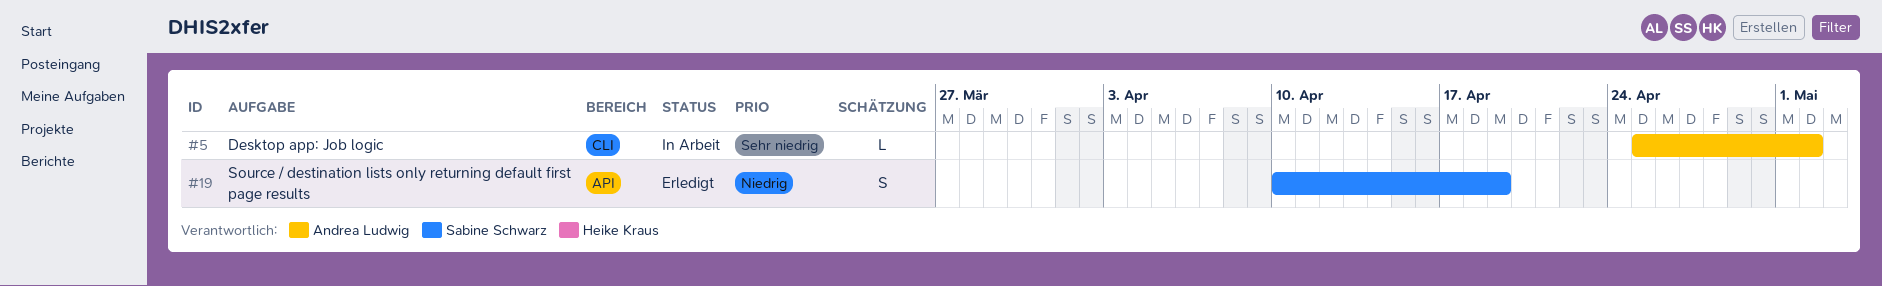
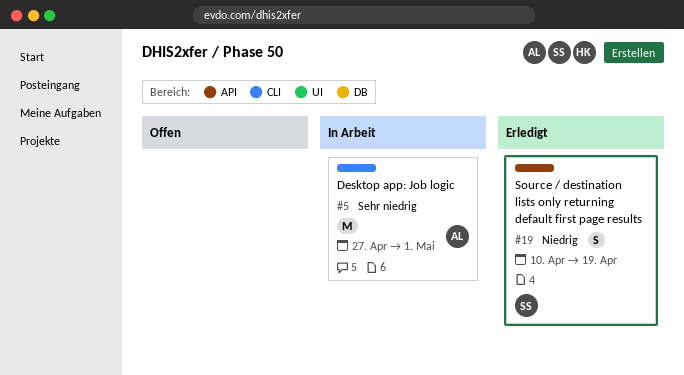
#5, estimate: L -> M
#5, start: Apr 25 -> Apr 27
#5, due: May 2 -> May 1

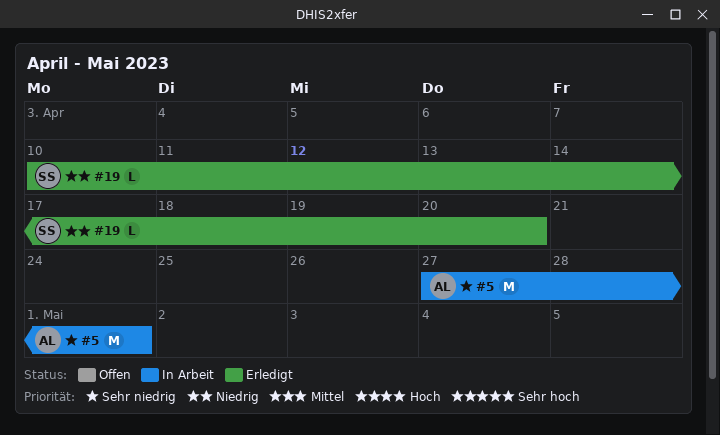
#19, estimate: S -> L
#19, due: Apr 19 -> Apr 20

